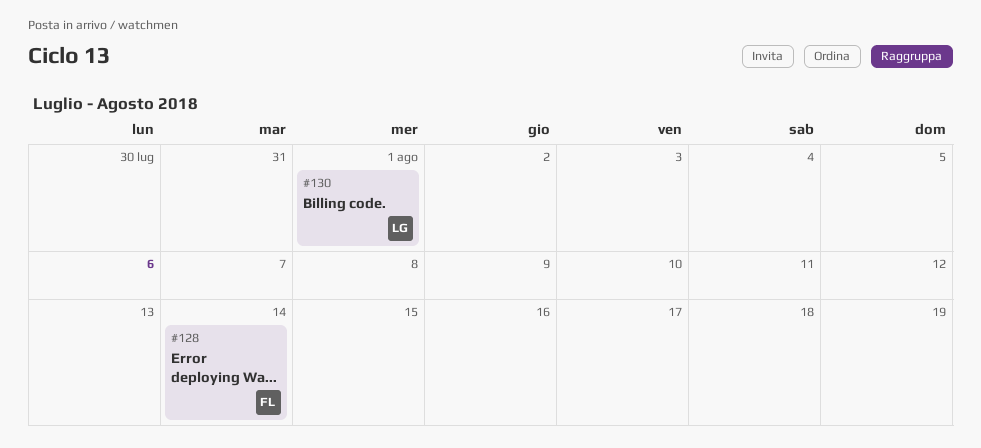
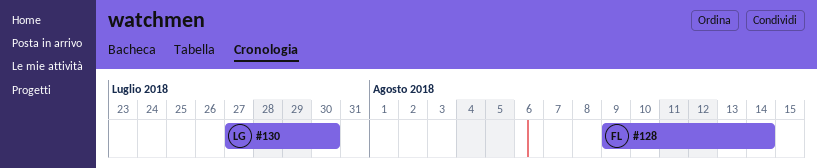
#130, due: Aug 1 -> Jul 30

